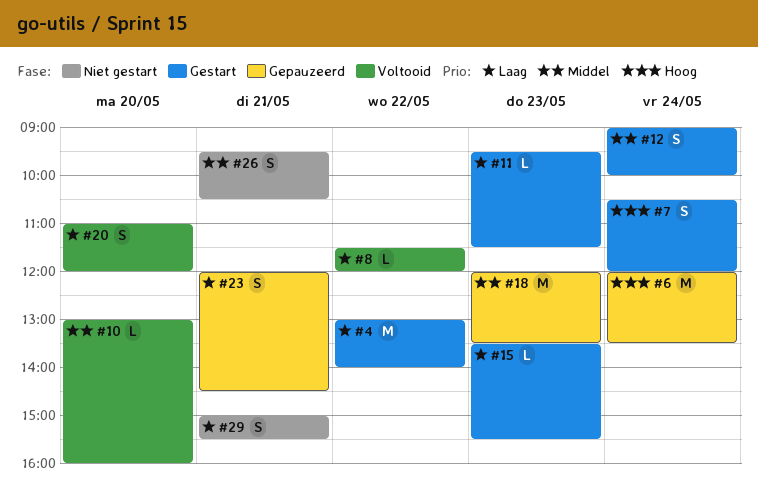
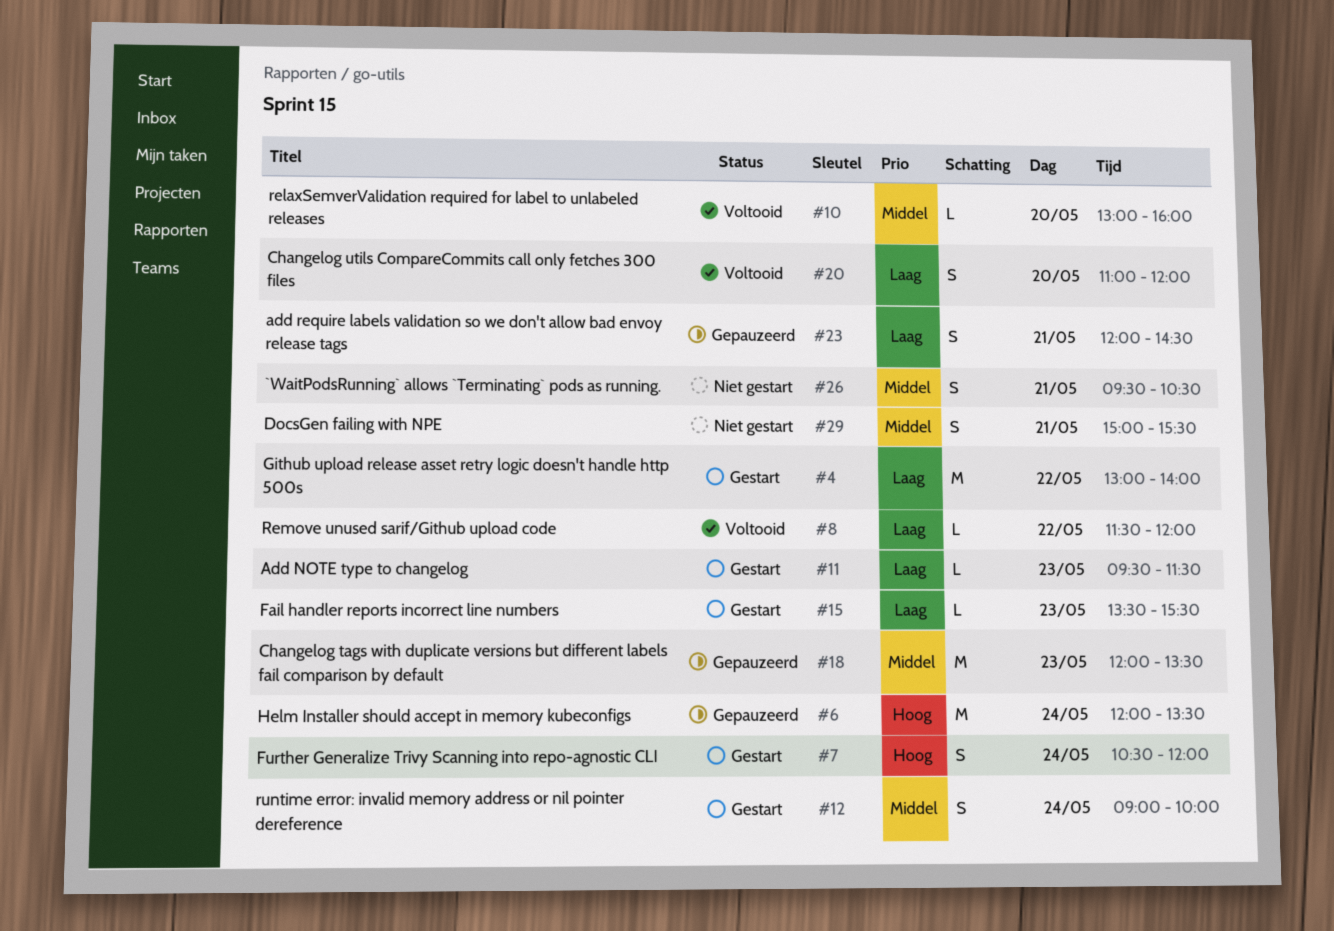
#29, priority: Laag -> Middel

